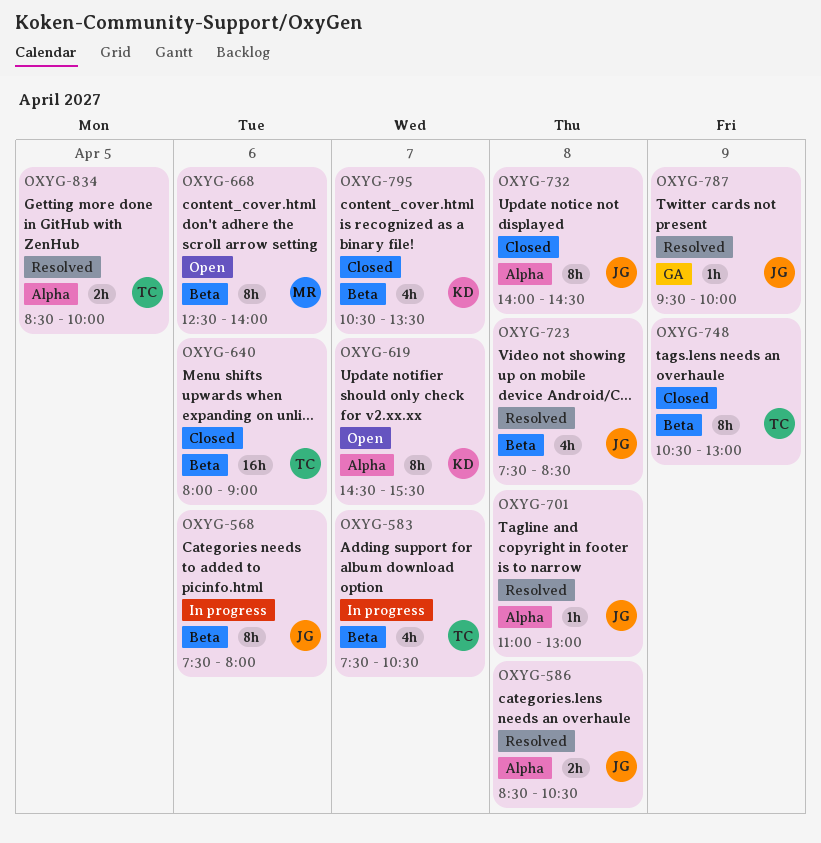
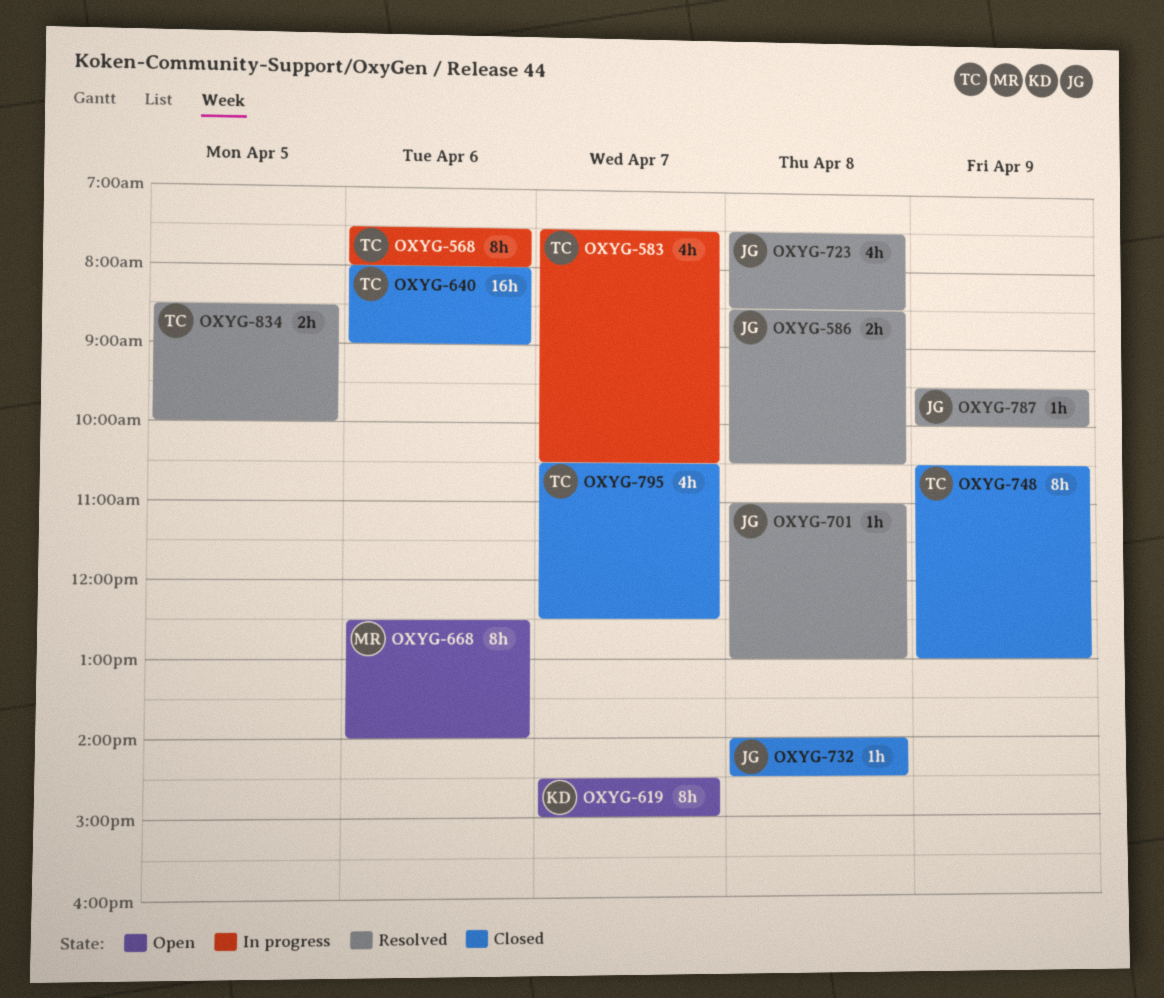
OXYG-568, owner: JG -> TC
OXYG-619, ends: 15:30 -> 15:00
OXYG-732, estimate: 8h -> 1h
OXYG-795, owner: KD -> TC
OXYG-795, ends: 13:30 -> 12:30

